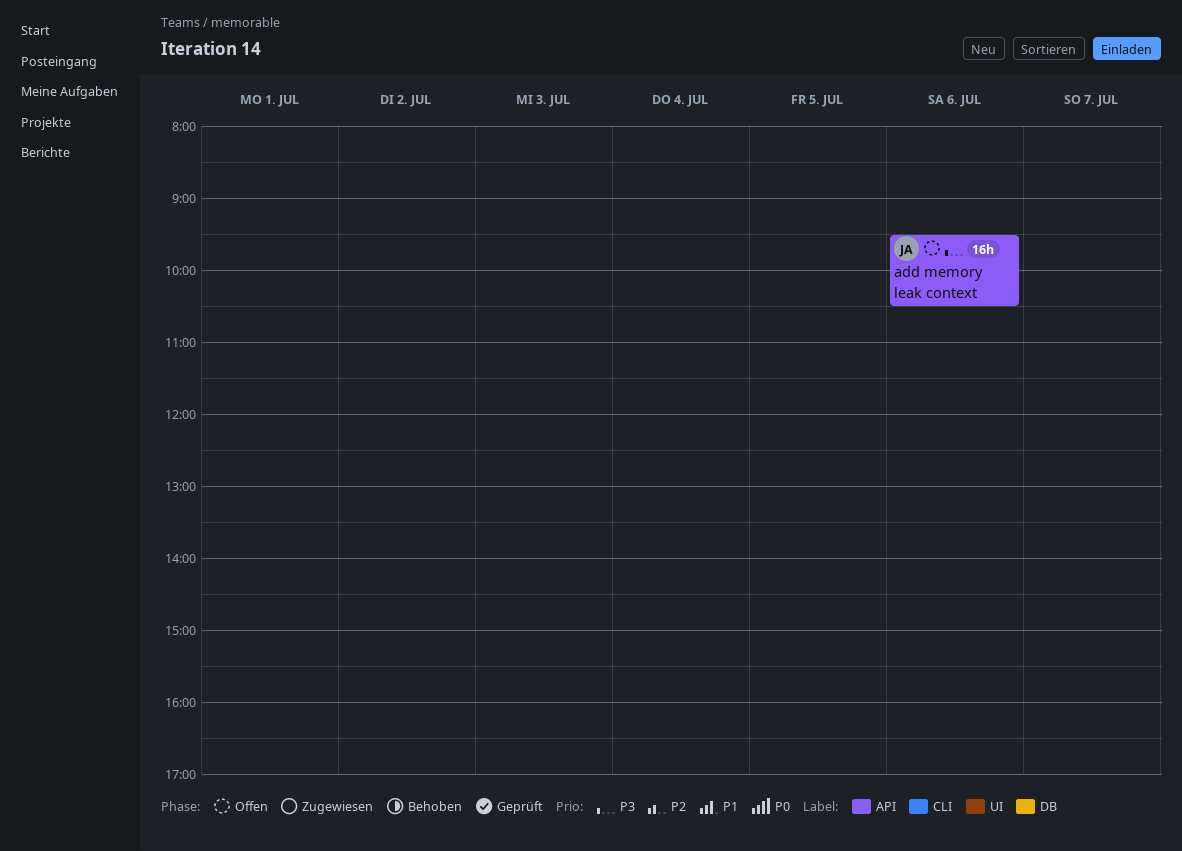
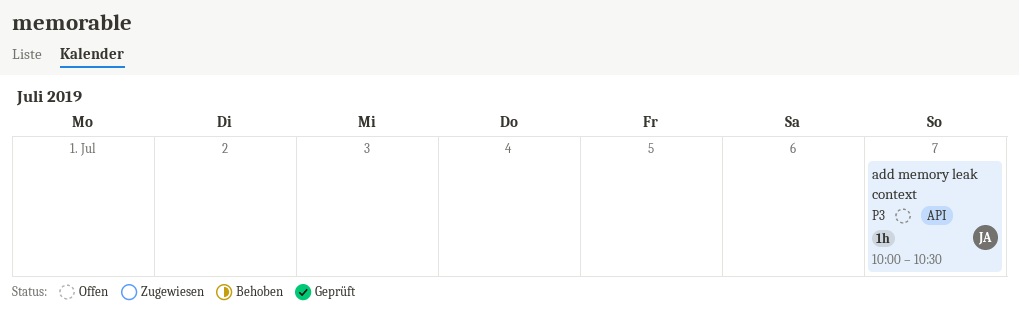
add memory leak context, estimate: 16h -> 1h
add memory leak context, day: Jul 6 -> Jul 7
add memory leak context, begins: 09:30 -> 10:00

